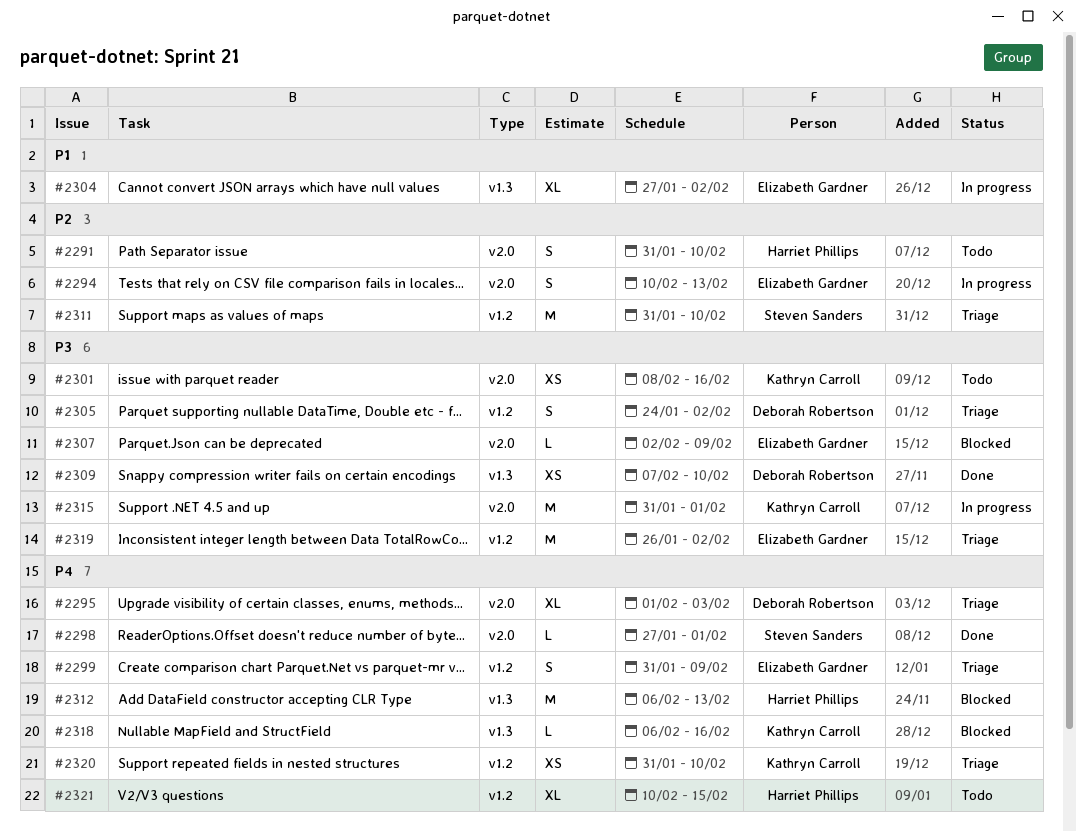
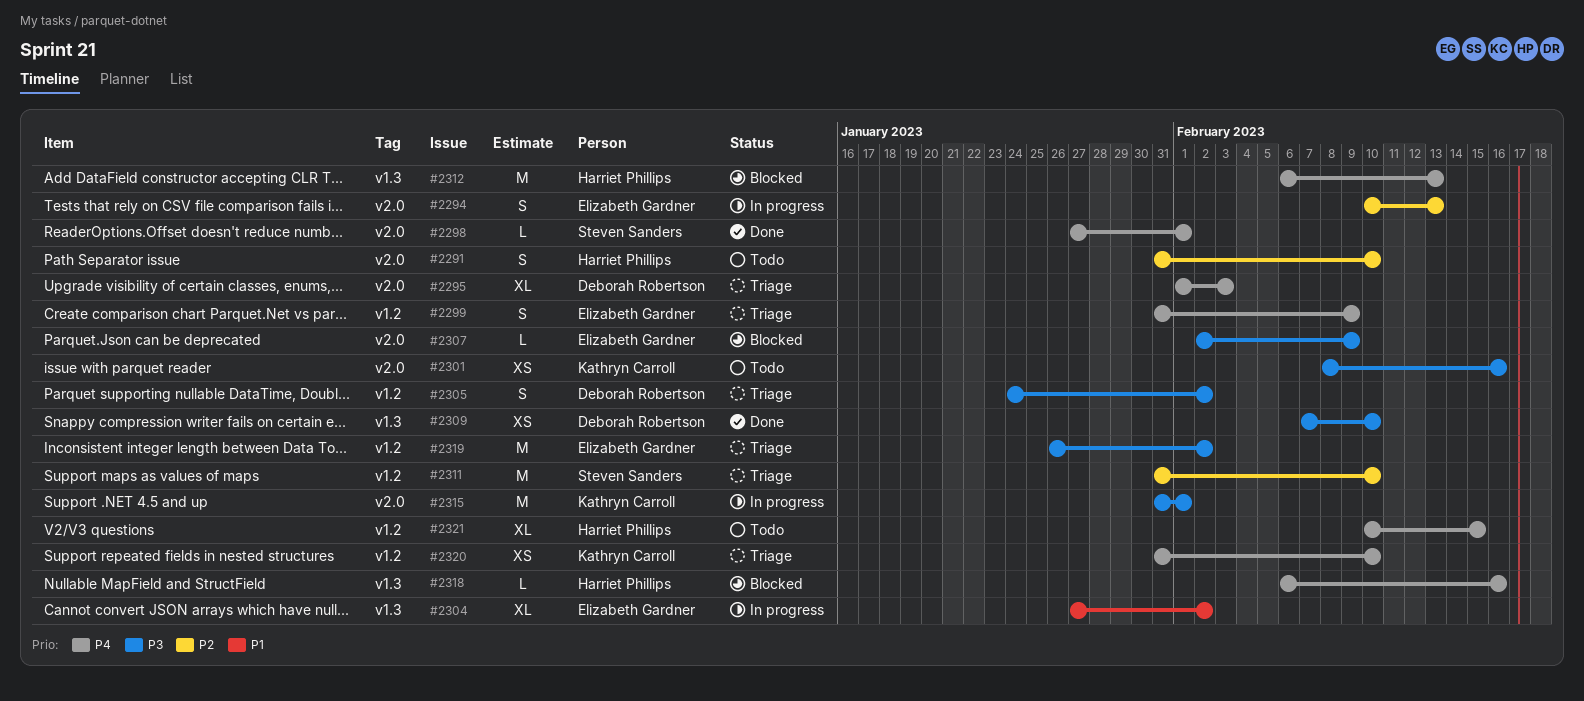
#2318, owner: Kathryn Carroll -> Harriet Phillips

